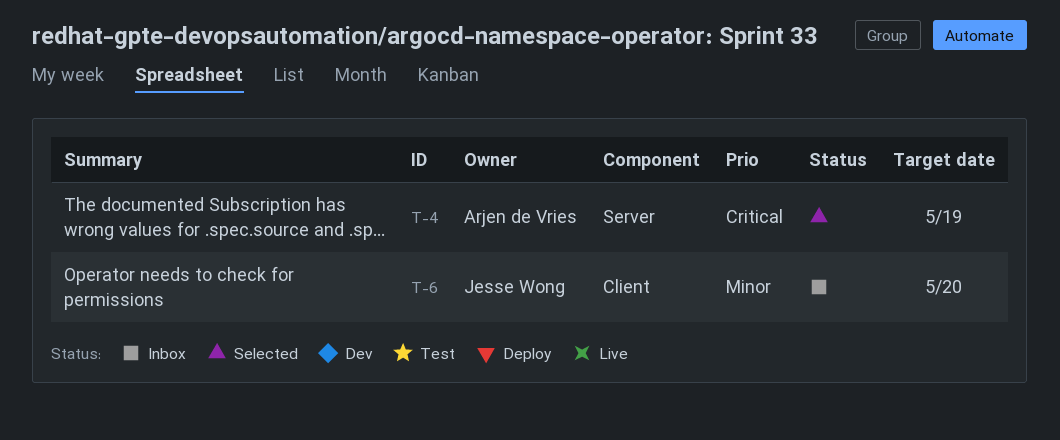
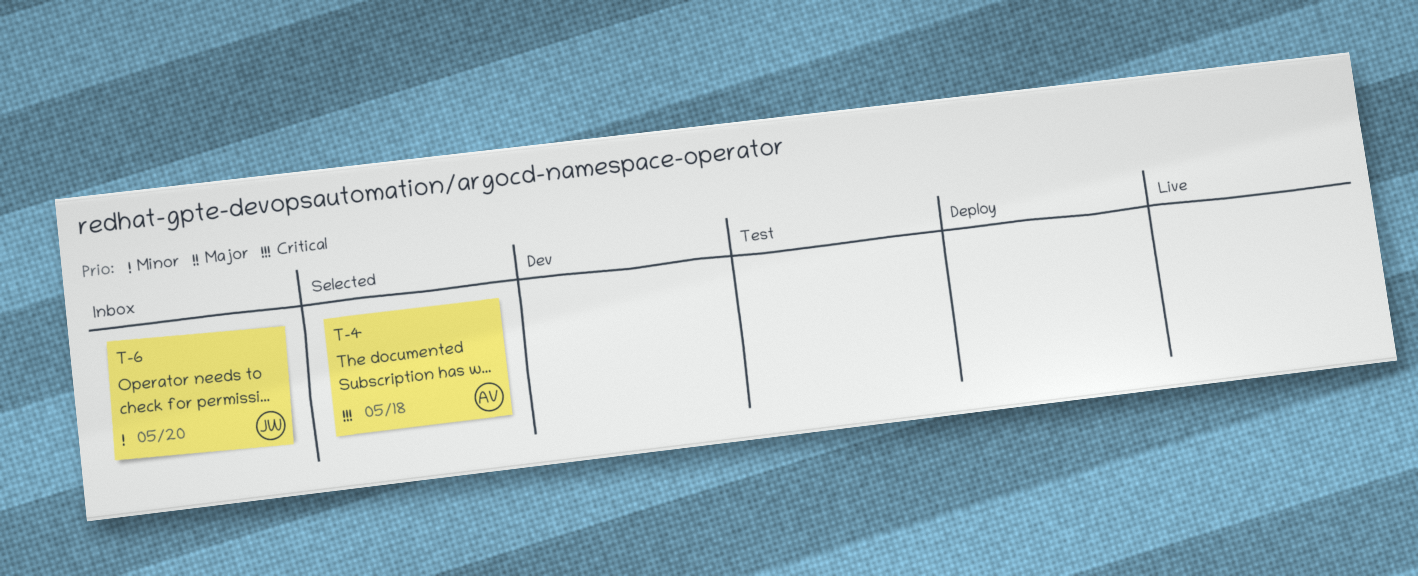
T-4, due: May 19 -> May 18

